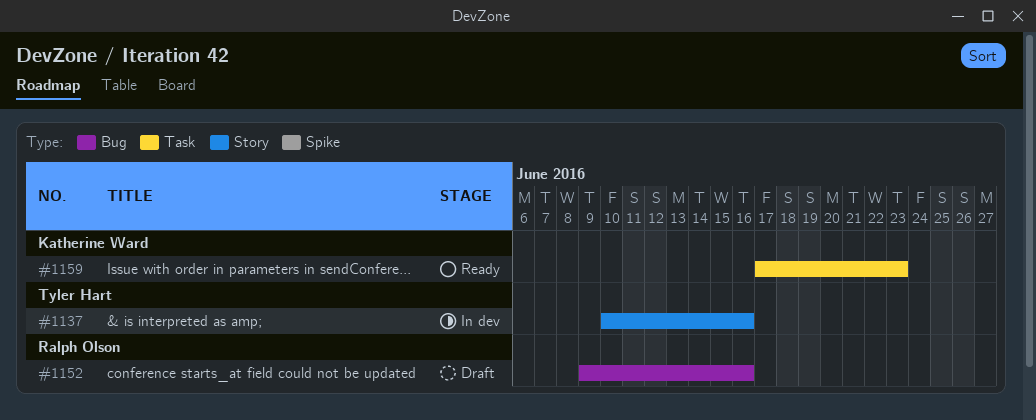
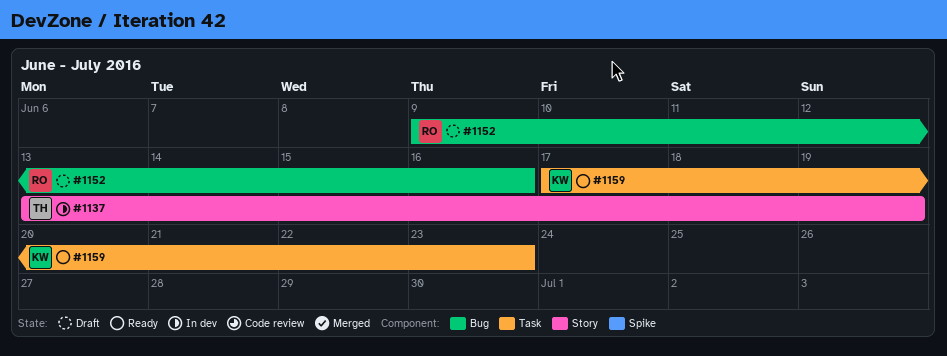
#1137, start: Jun 10 -> Jun 13
#1137, due: Jun 16 -> Jun 19

